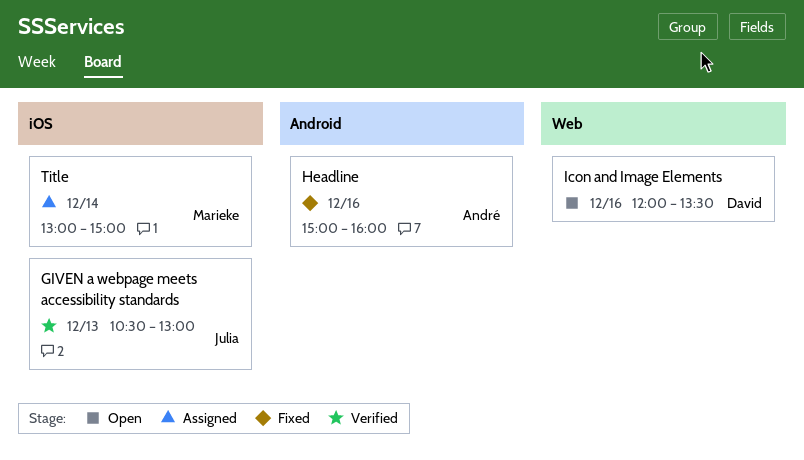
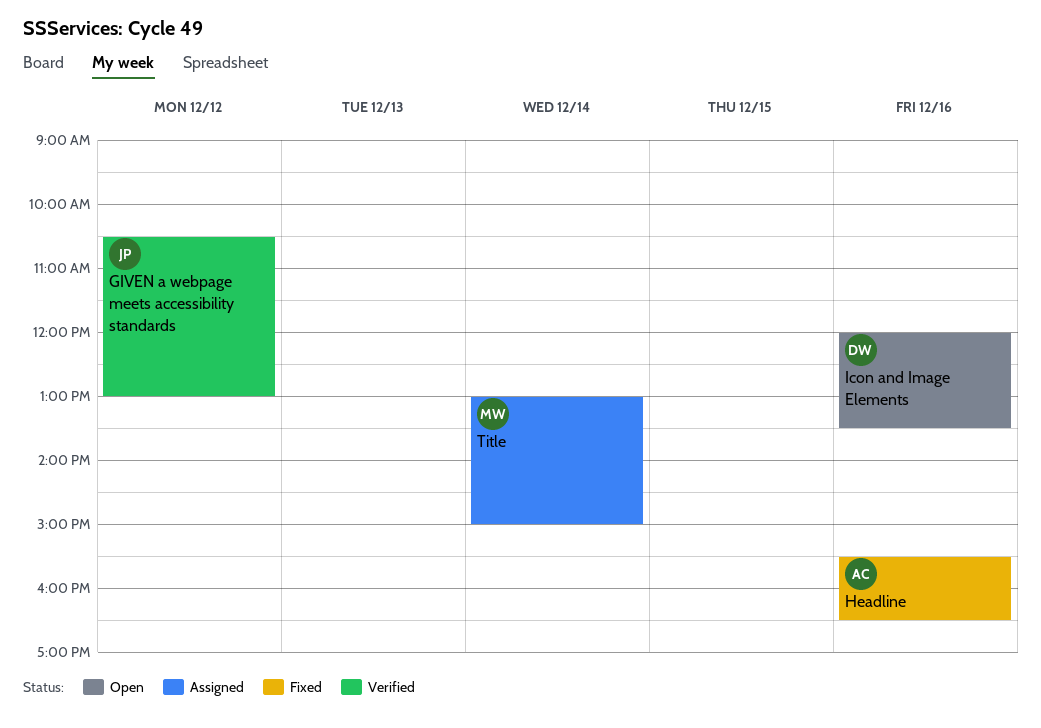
GIVEN a webpage meets accessibility standards, day: Dec 13 -> Dec 12
Headline, begins: 15:00 -> 15:30
Headline, ends: 16:00 -> 16:30

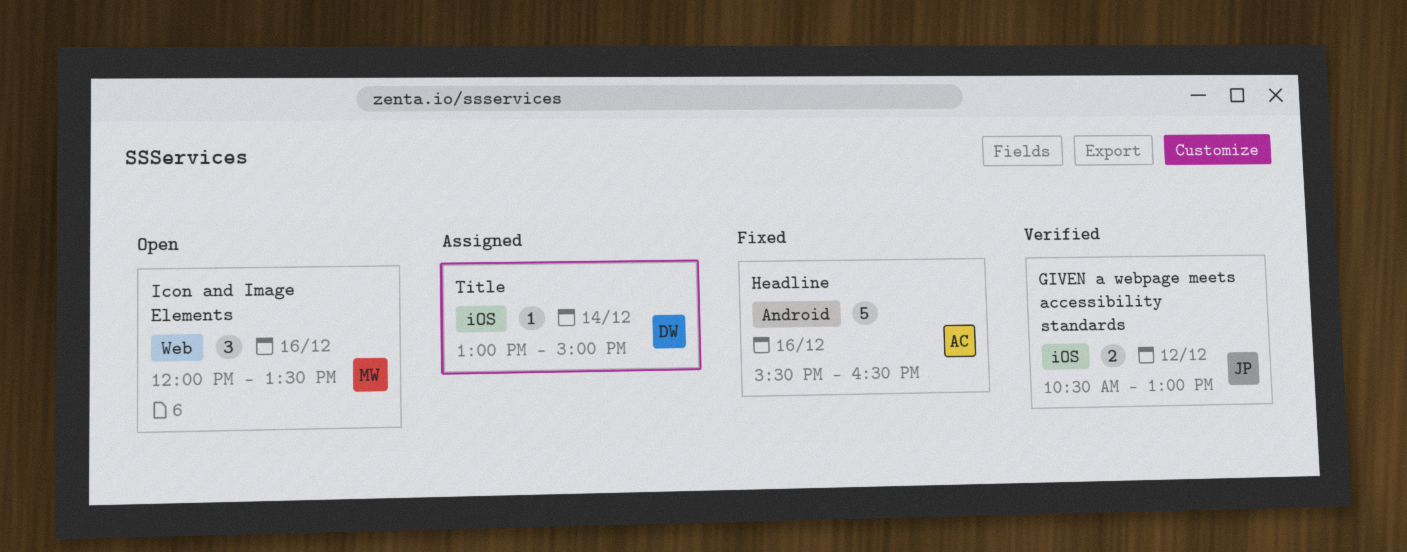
Icon and Image Elements, owner: DW -> MW
Title, owner: MW -> DW

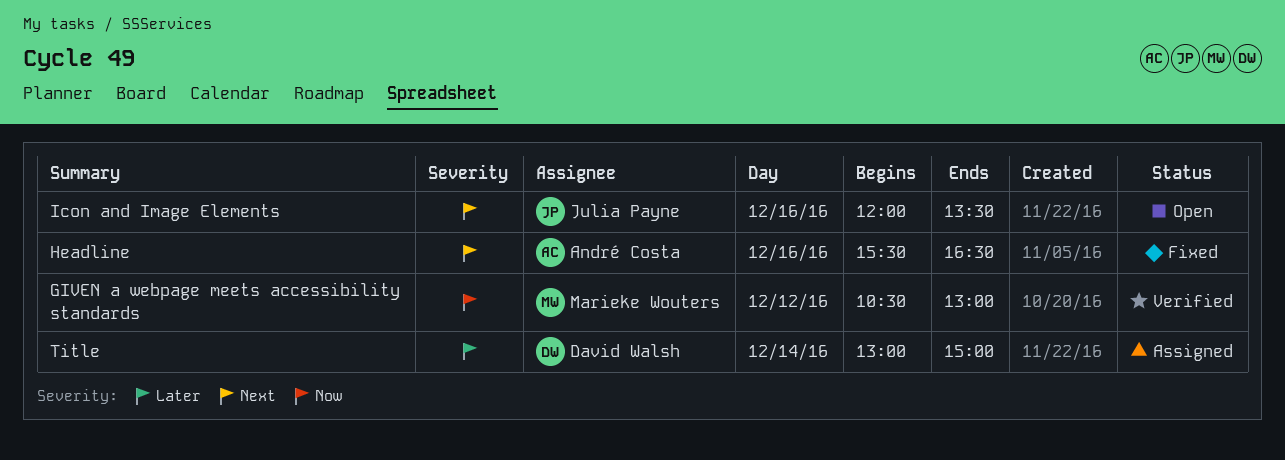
GIVEN a webpage meets accessibility standards, owner: Julia Payne -> Marieke Wouters
Icon and Image Elements, owner: Marieke Wouters -> Julia Payne

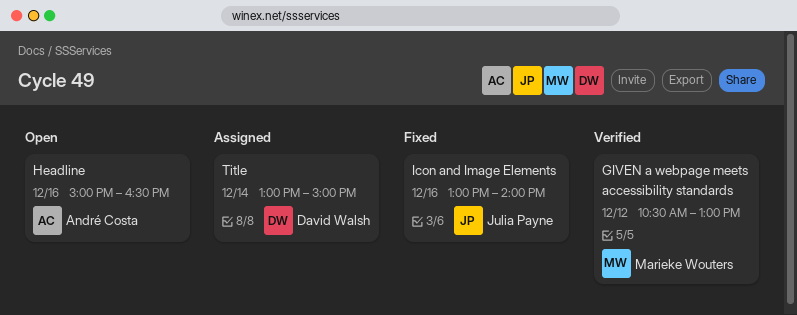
Headline, status: Fixed -> Open
Headline, begins: 15:30 -> 15:00
Icon and Image Elements, status: Open -> Fixed
Icon and Image Elements, begins: 12:00 -> 13:00
Icon and Image Elements, ends: 13:30 -> 14:00

